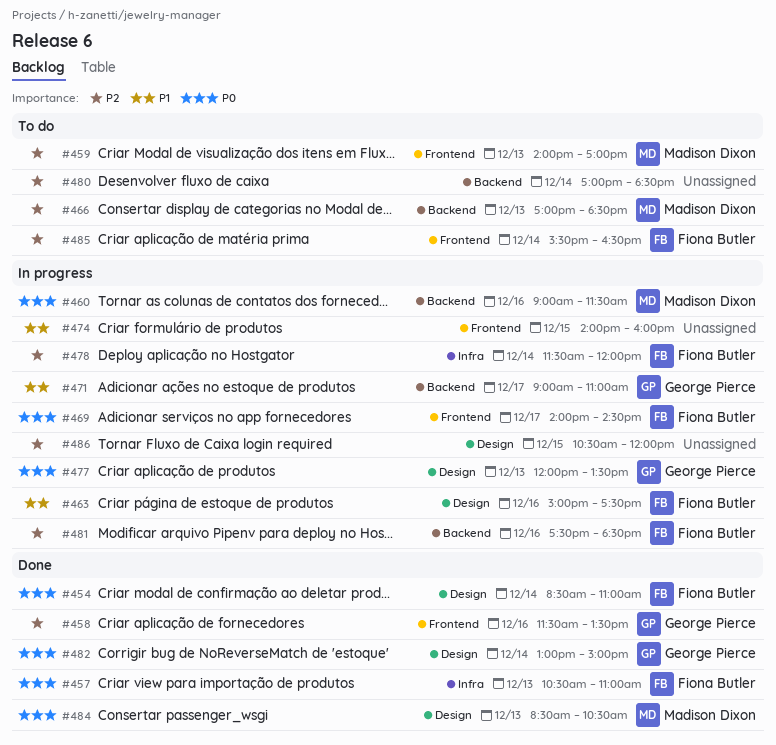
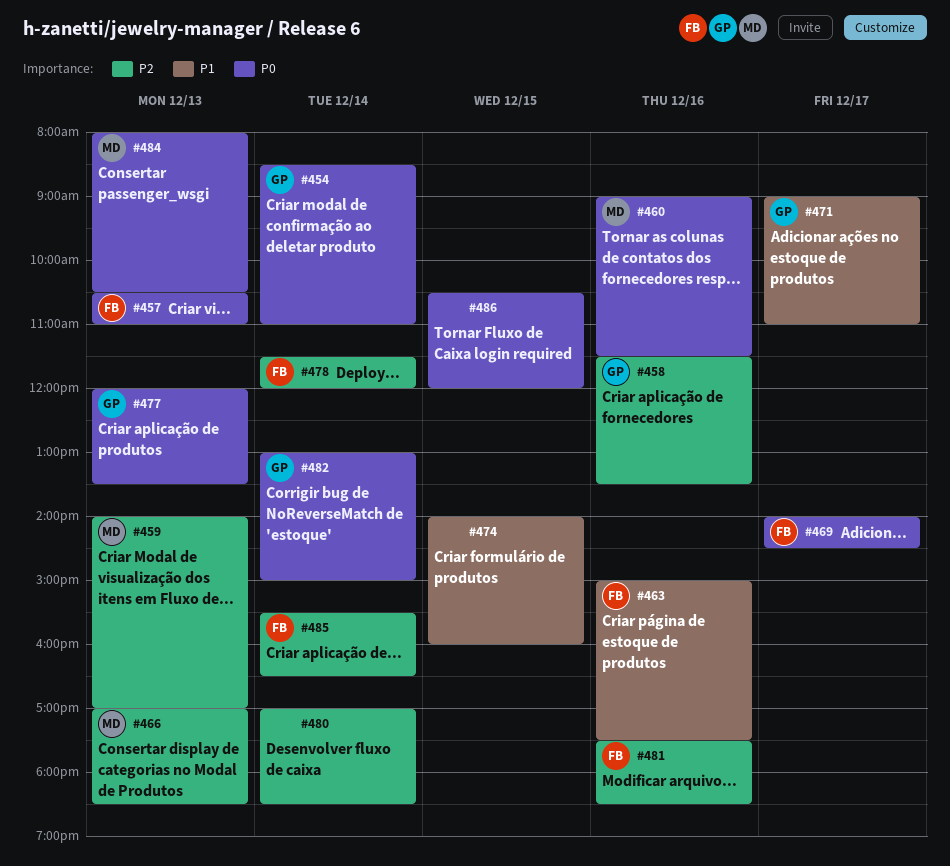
#454, owner: Fiona Butler -> George Pierce
#484, begins: 08:30 -> 08:00
#486, priority: P2 -> P0

